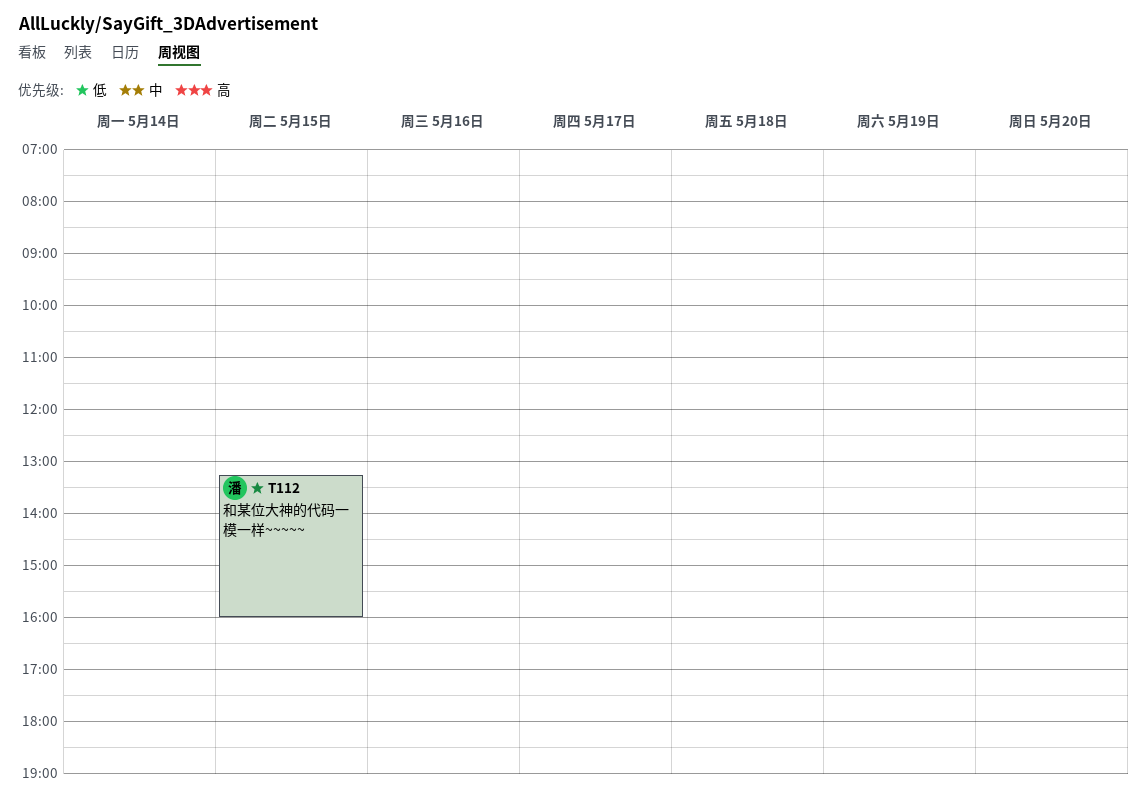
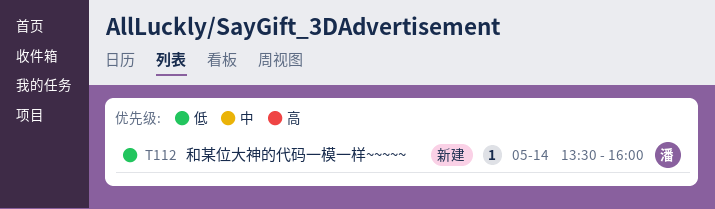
T112, day: May 15 -> May 14
T112, begins: 13:15 -> 13:30

